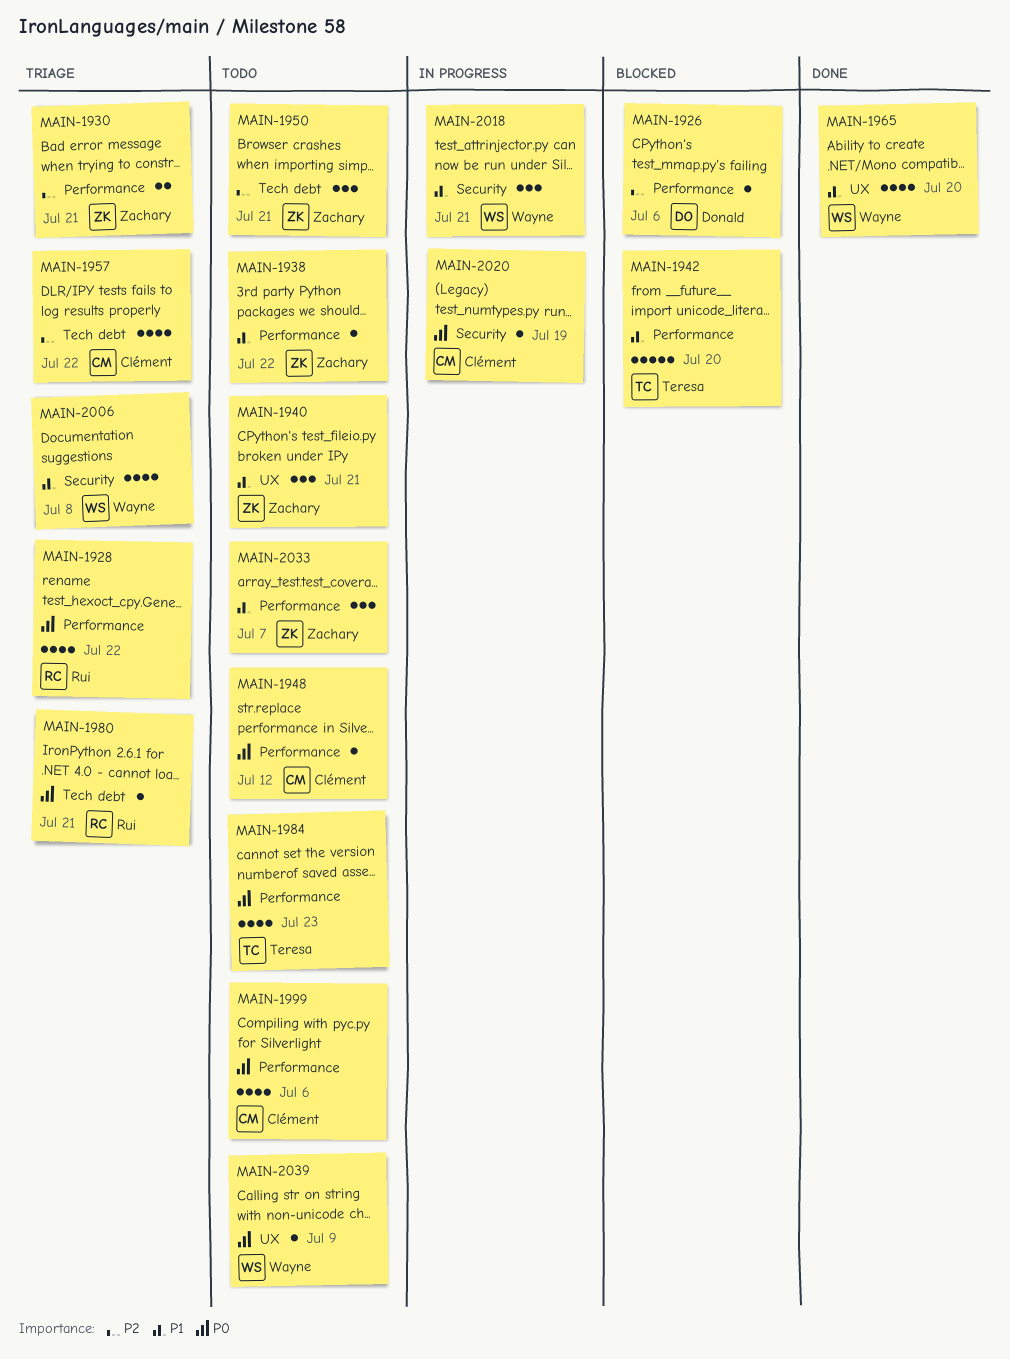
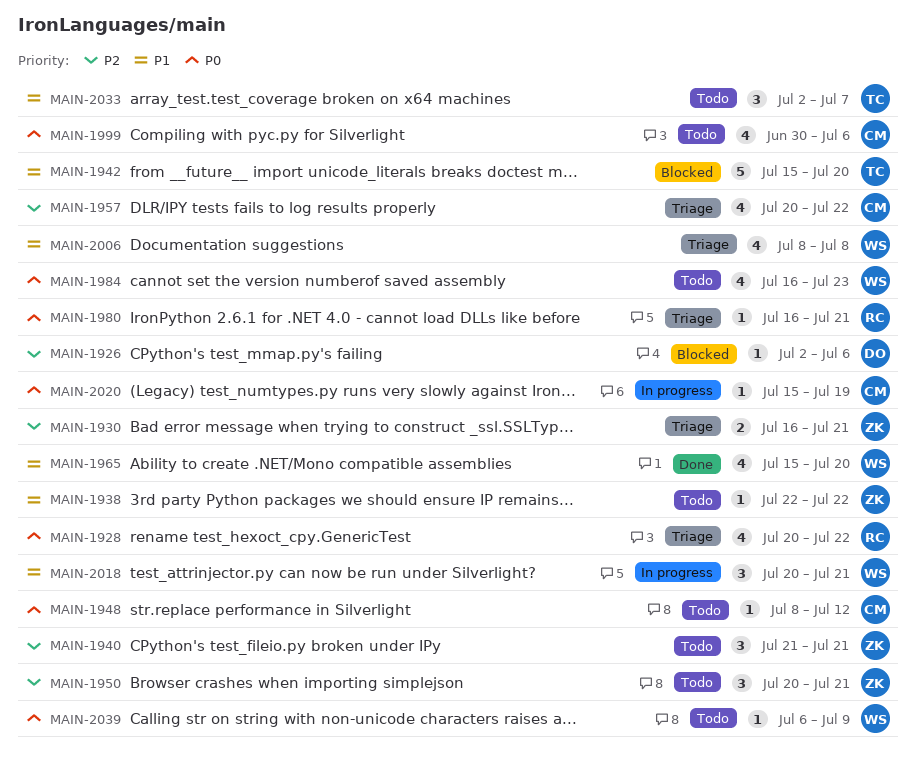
MAIN-1940, priority: P1 -> P2
MAIN-1984, owner: Teresa -> Wayne
MAIN-2033, owner: Zachary -> Teresa

